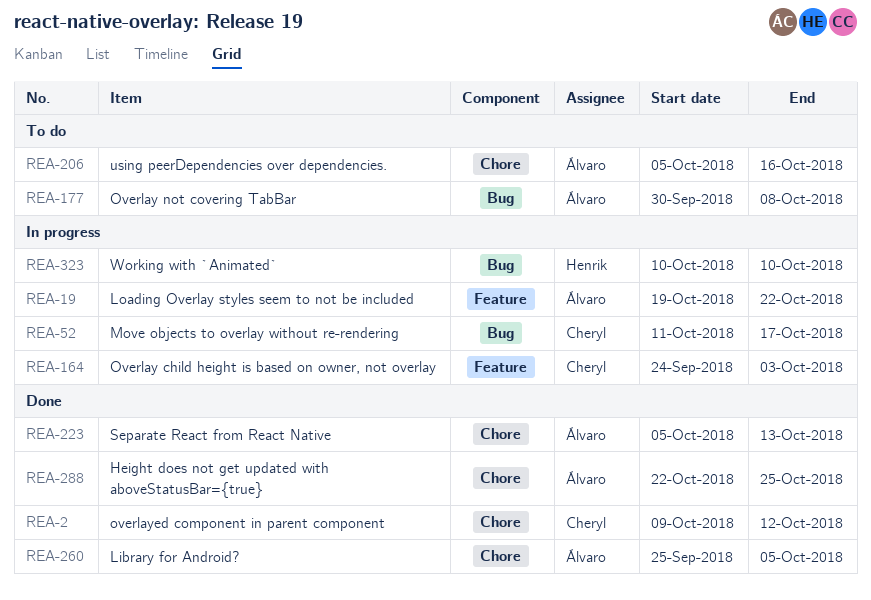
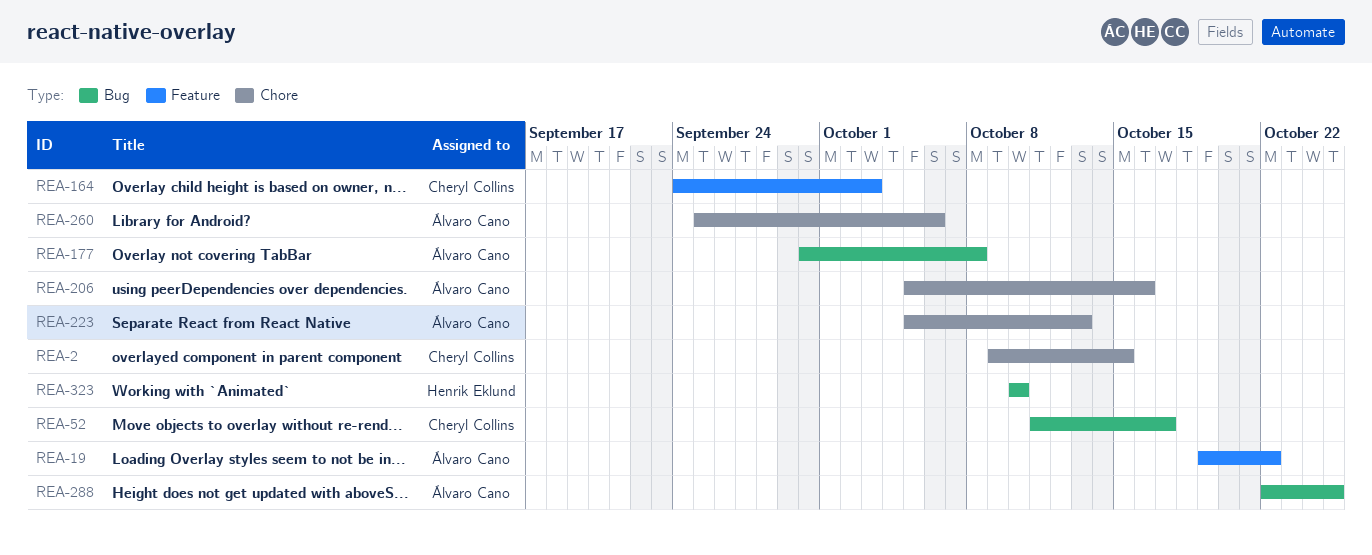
REA-2, due: Oct 12 -> Oct 15
REA-260, due: Oct 5 -> Oct 6
REA-288, label: Chore -> Bug

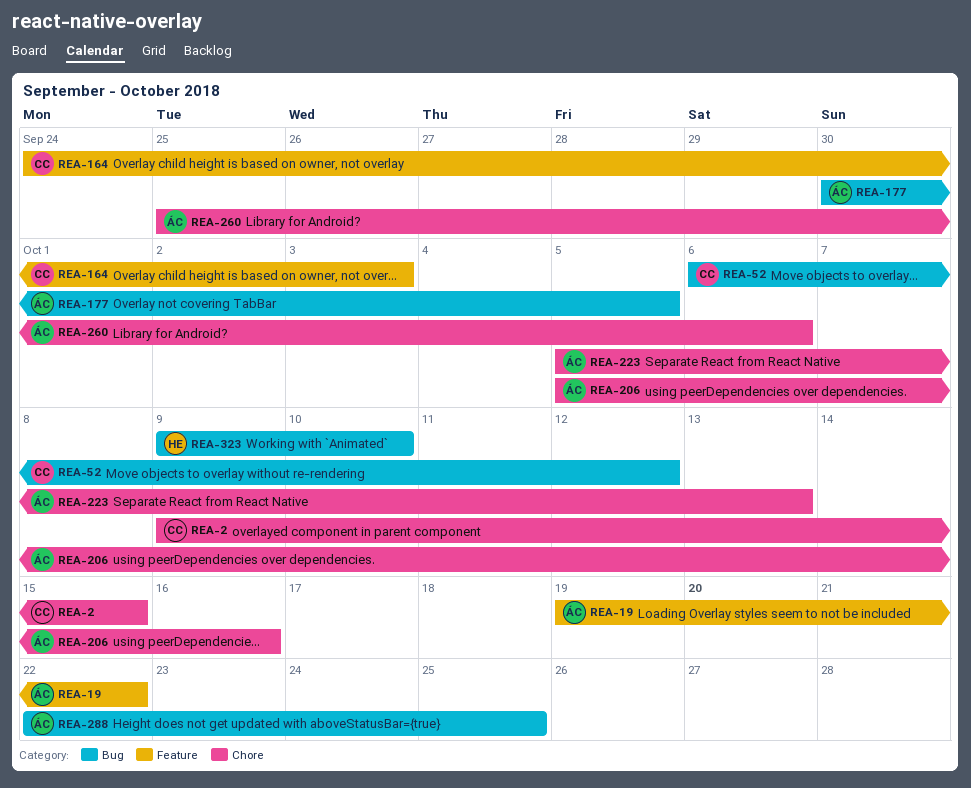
REA-52, start: Oct 11 -> Oct 6
REA-52, due: Oct 17 -> Oct 12
REA-177, due: Oct 8 -> Oct 5
REA-323, start: Oct 10 -> Oct 9

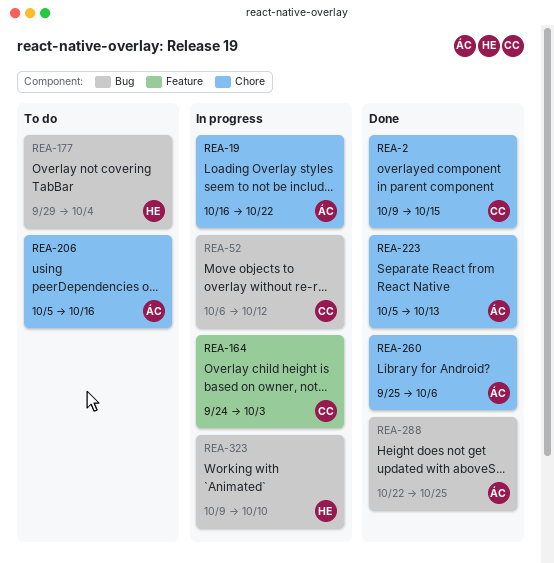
REA-19, label: Feature -> Chore
REA-19, start: Oct 19 -> Oct 16
REA-177, owner: ÁC -> HE
REA-177, start: Sep 30 -> Sep 29
REA-177, due: Oct 5 -> Oct 4

